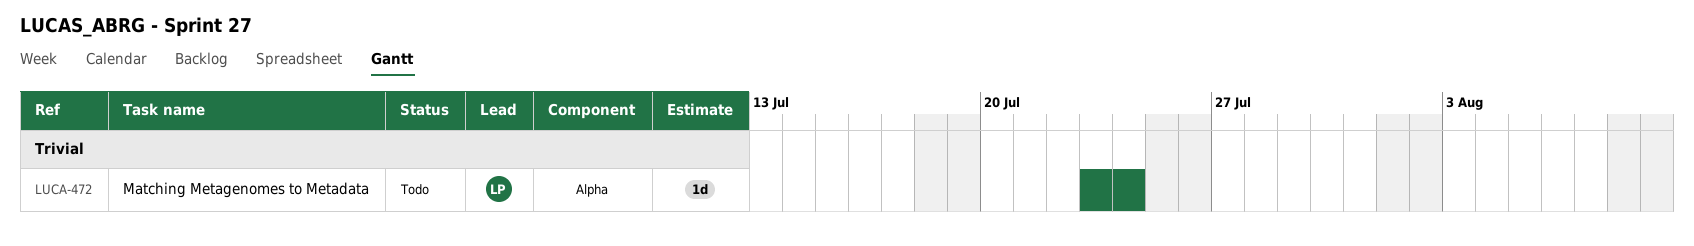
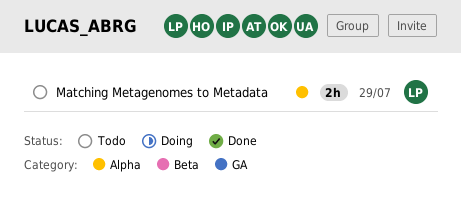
Matching Metagenomes to Metadata, estimate: 1d -> 2h
Matching Metagenomes to Metadata, due: Jul 24 -> Jul 29

